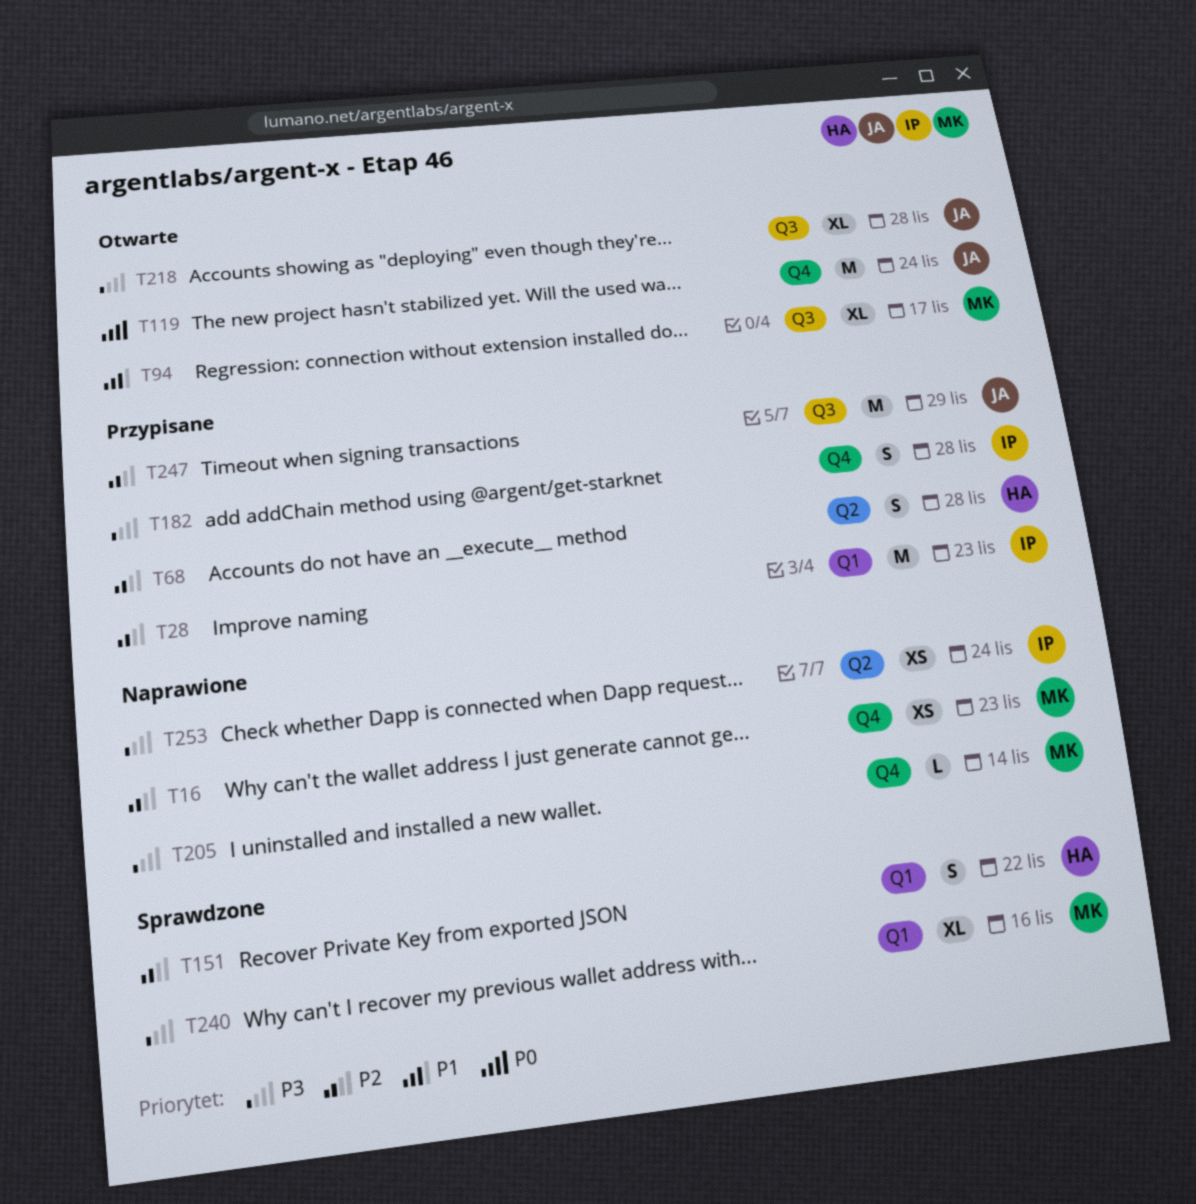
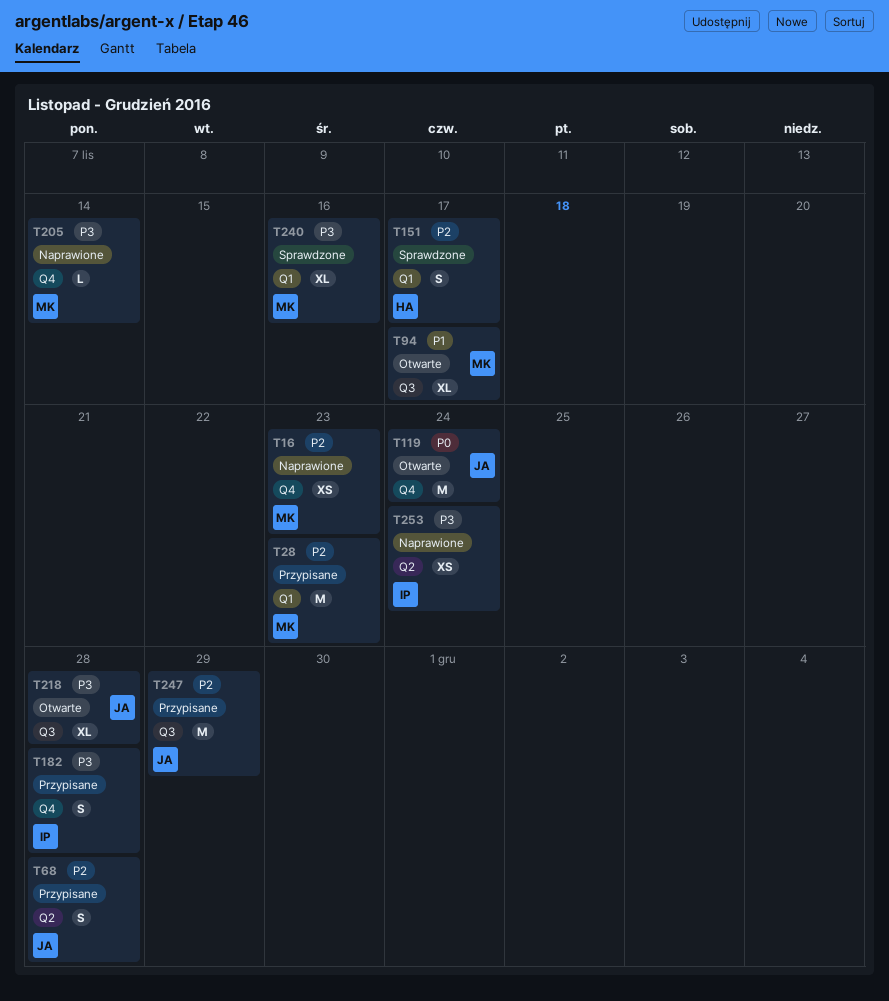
T28, owner: IP -> MK
T68, owner: HA -> JA
T151, due: Nov 22 -> Nov 17

